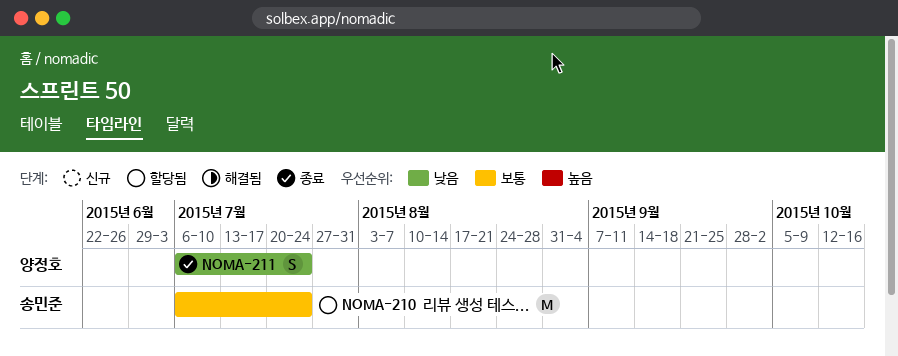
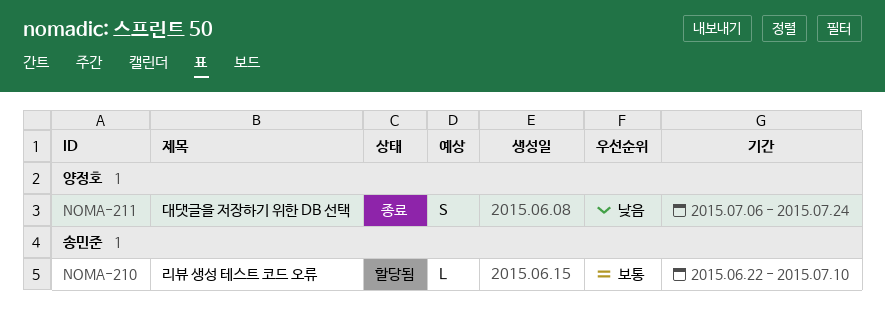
NOMA-210, estimate: M -> L
NOMA-210, start: Jul 6 -> Jun 22
NOMA-210, due: Jul 24 -> Jul 10

